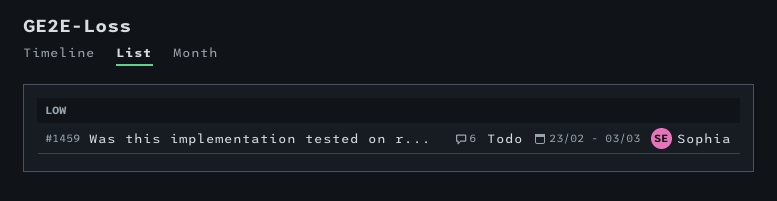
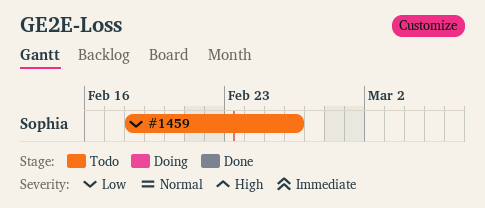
#1459, start: Feb 23 -> Feb 18
#1459, due: Mar 3 -> Feb 26

